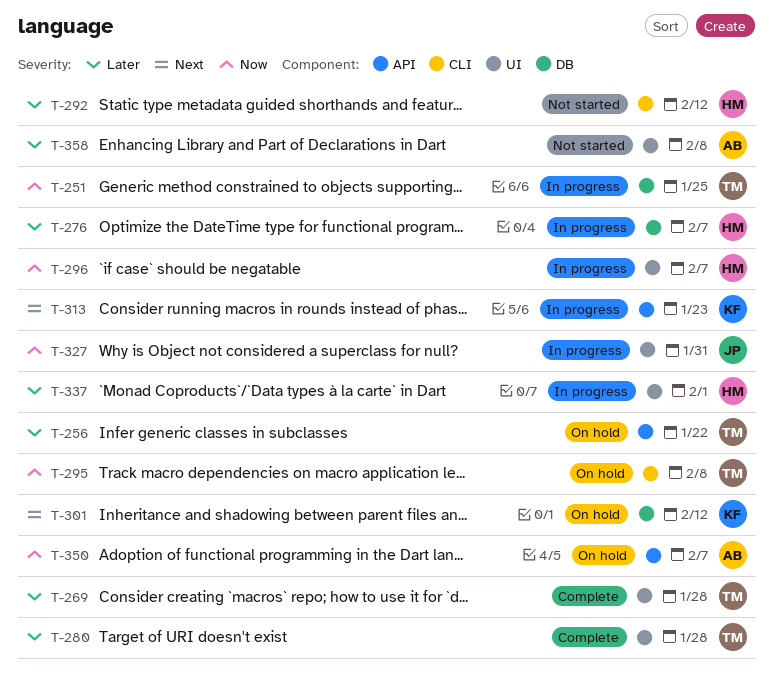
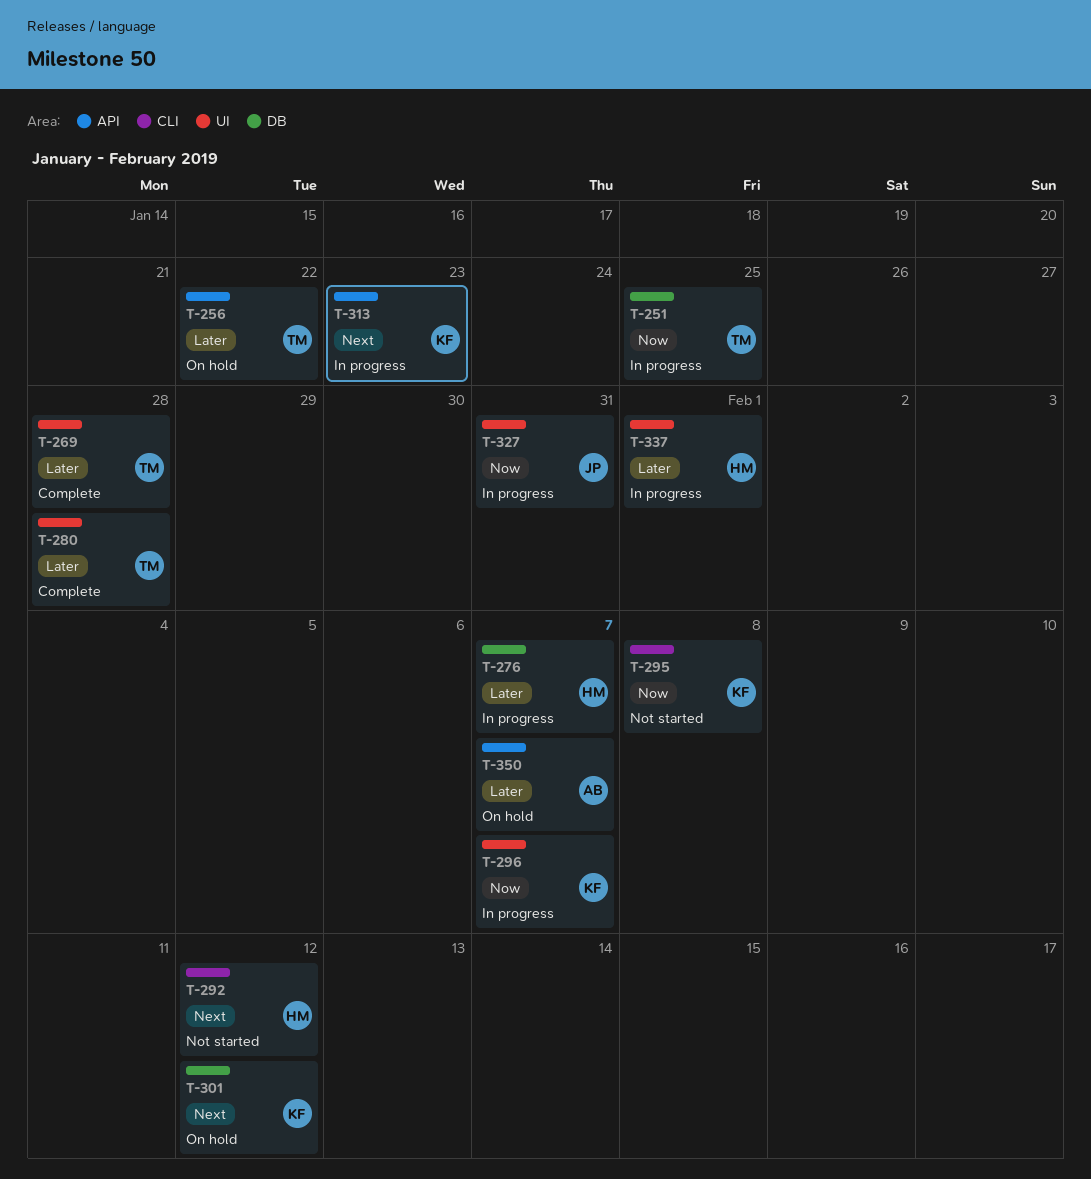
T-292, priority: Later -> Next
T-295, status: On hold -> Not started
T-295, owner: TM -> KF
T-296, owner: HM -> KF
T-350, priority: Now -> Later
T-358: present -> none

